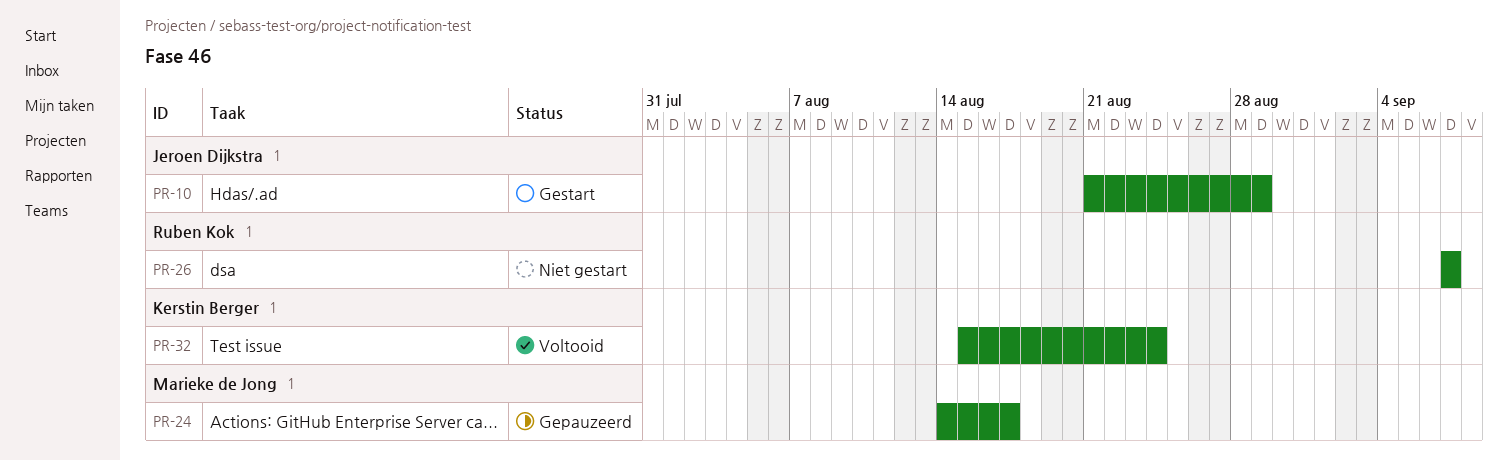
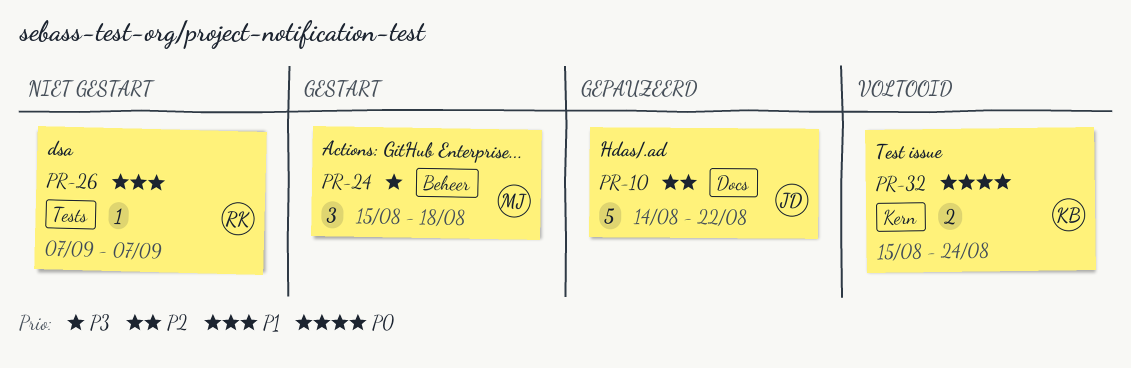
PR-10, status: Gestart -> Gepauzeerd
PR-10, start: Aug 21 -> Aug 14
PR-10, due: Aug 29 -> Aug 22
PR-24, status: Gepauzeerd -> Gestart
PR-24, start: Aug 14 -> Aug 15
PR-24, due: Aug 17 -> Aug 18

